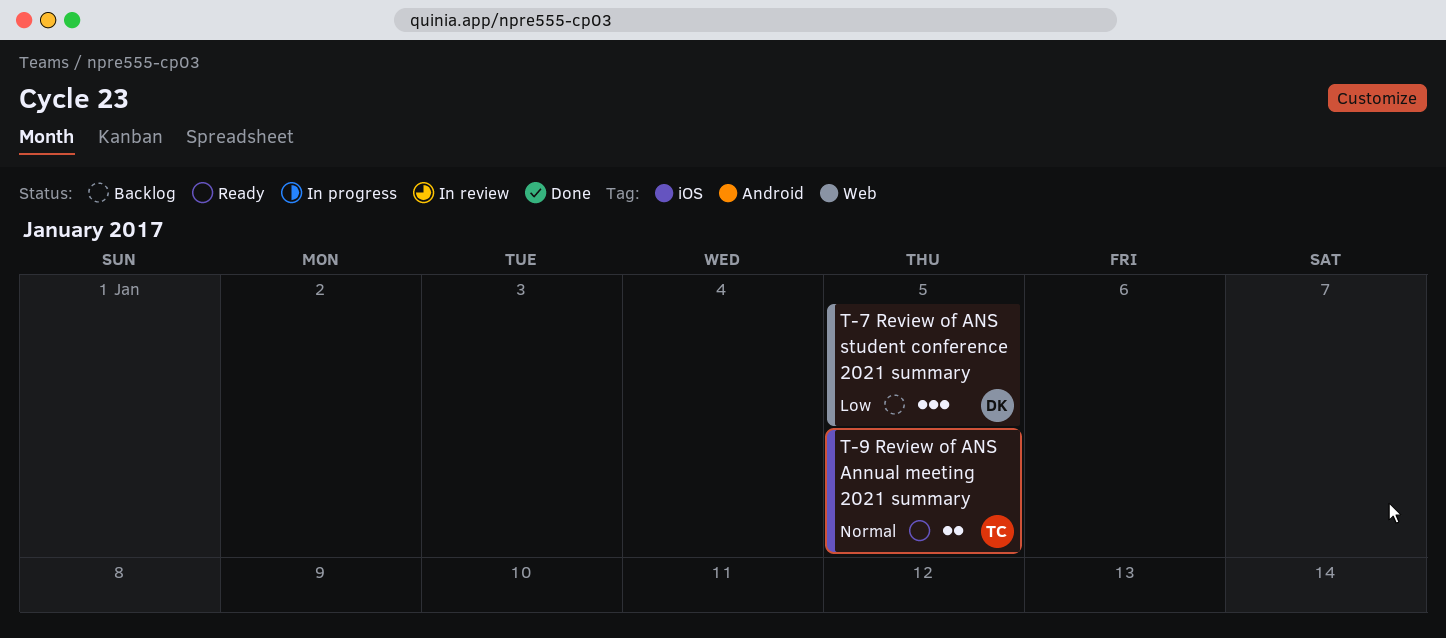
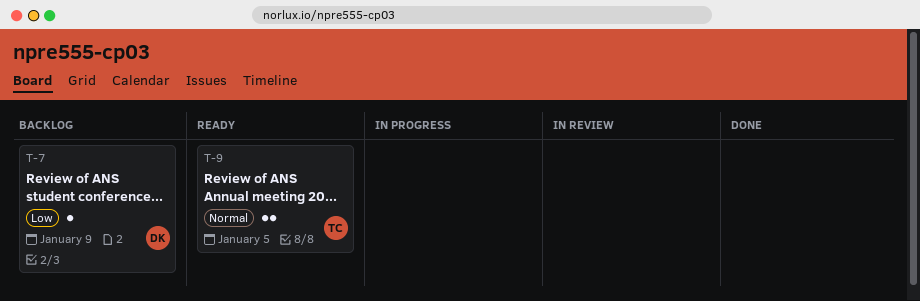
T-7, estimate: 3 -> 1
T-7, due: Jan 5 -> Jan 9

